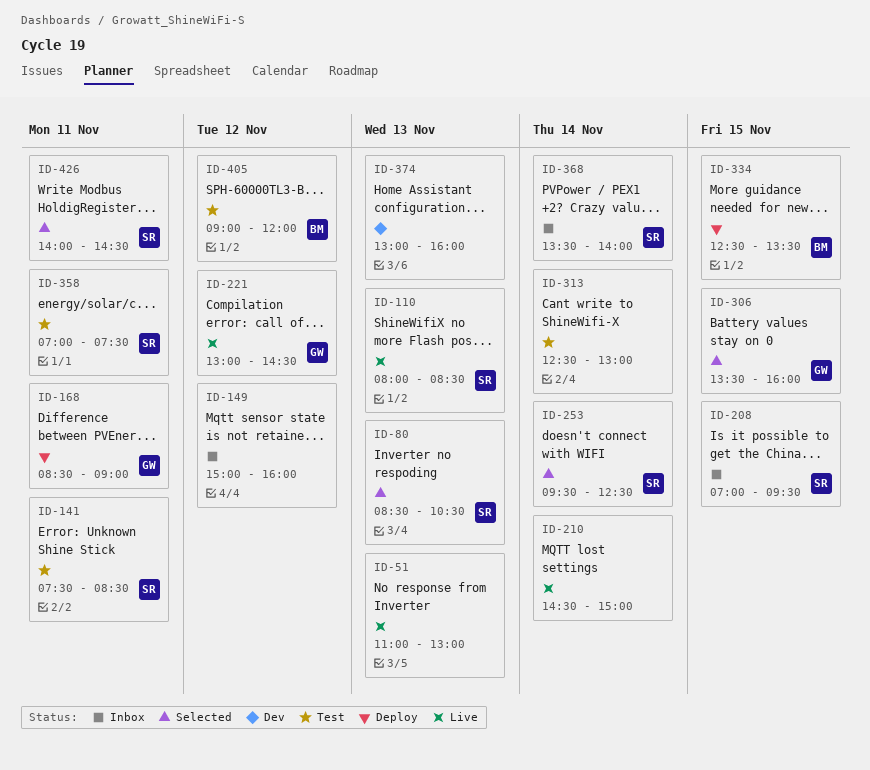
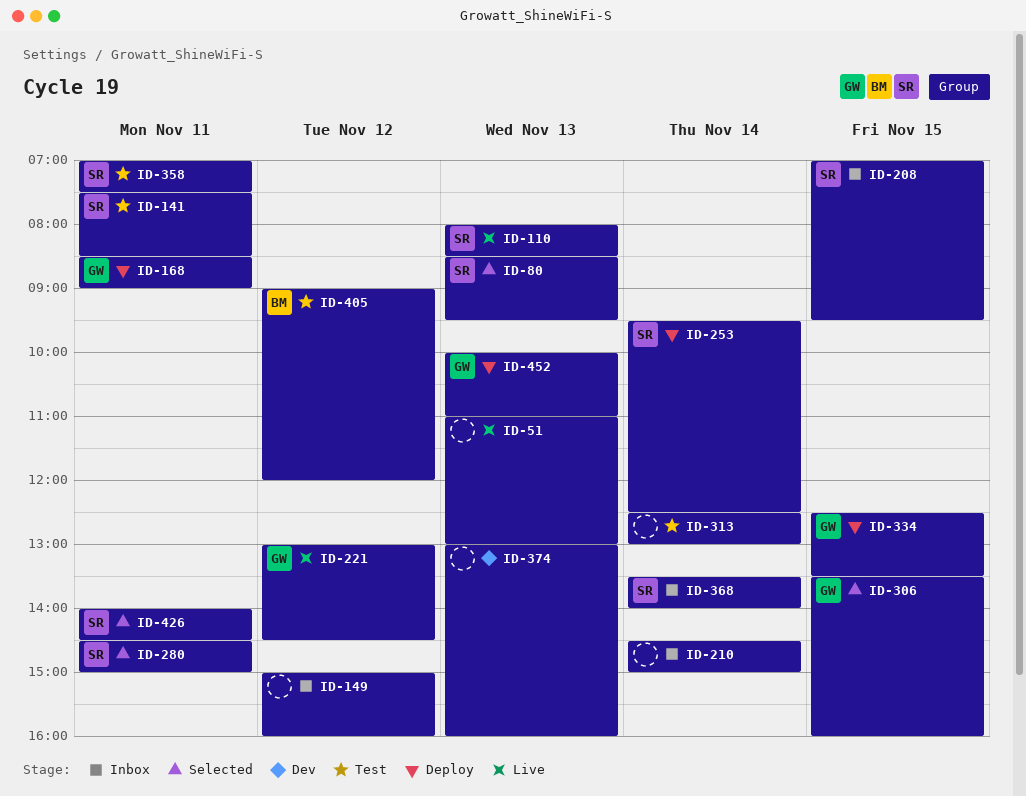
ID-80, ends: 10:30 -> 09:30
ID-210, status: Live -> Inbox
ID-253, status: Selected -> Deploy
ID-280: none -> present
ID-334, owner: BM -> GW
ID-452: none -> present

